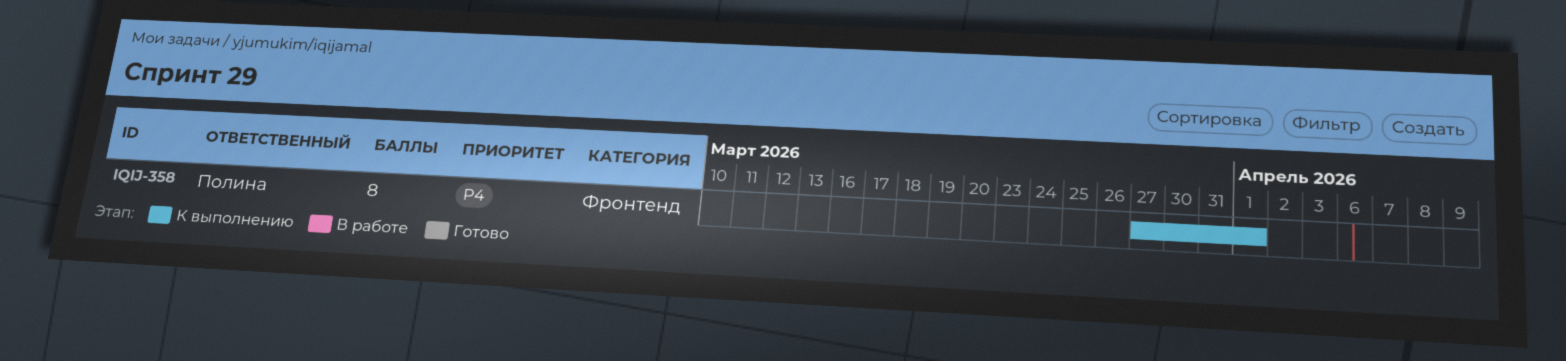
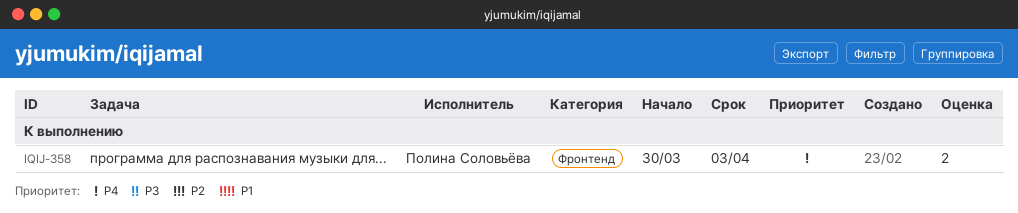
IQIJ-358, estimate: 8 -> 2
IQIJ-358, start: Mar 27 -> Mar 30
IQIJ-358, due: Apr 1 -> Apr 3

